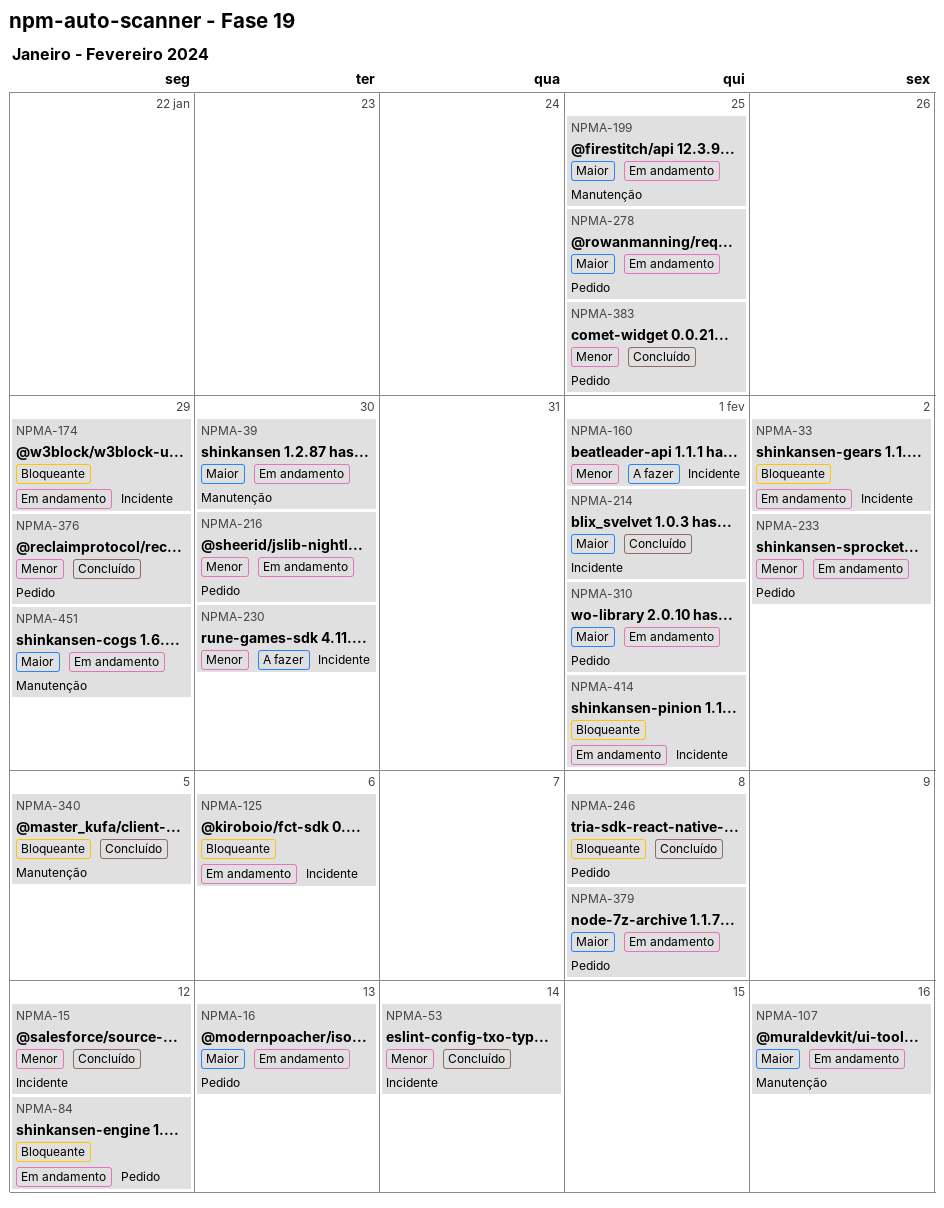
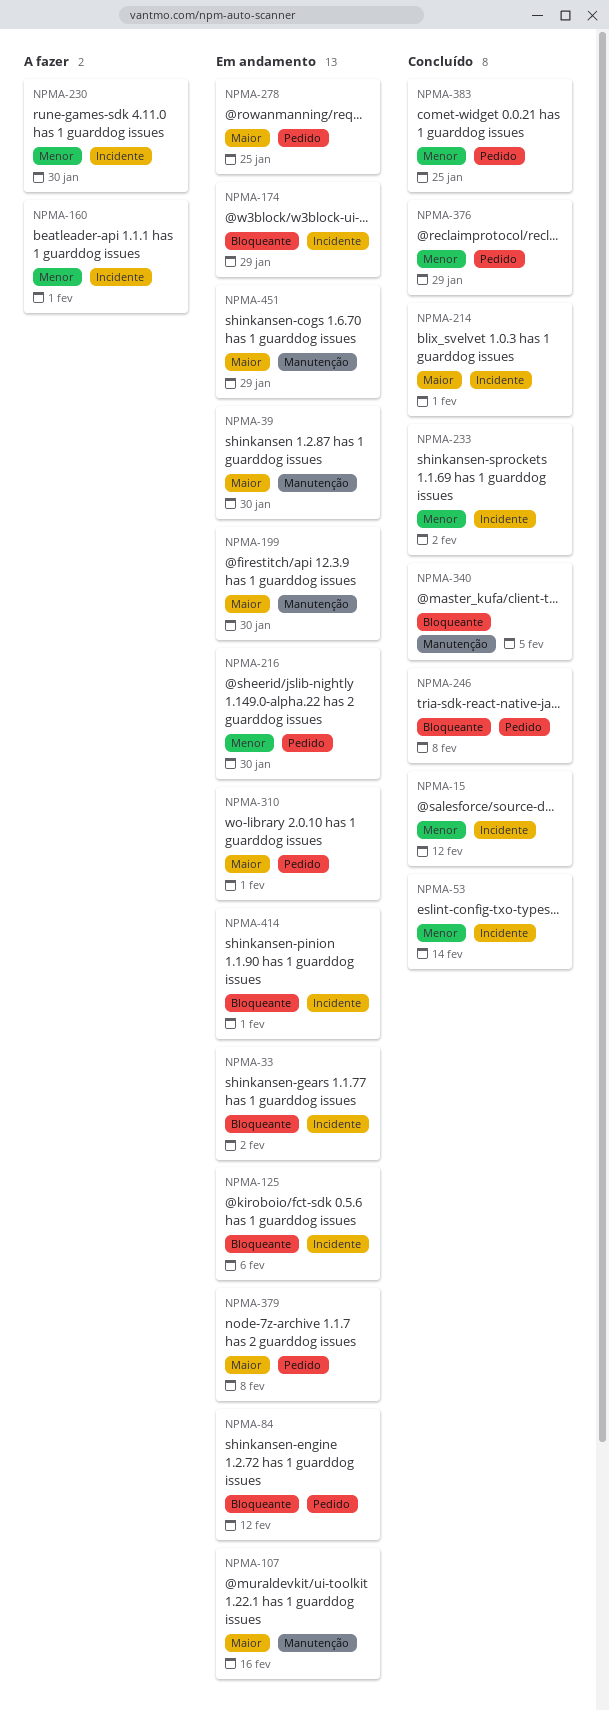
NPMA-16: present -> none
NPMA-199, due: Jan 25 -> Jan 30
NPMA-233, status: Em andamento -> Concluído
NPMA-233, label: Pedido -> Incidente

